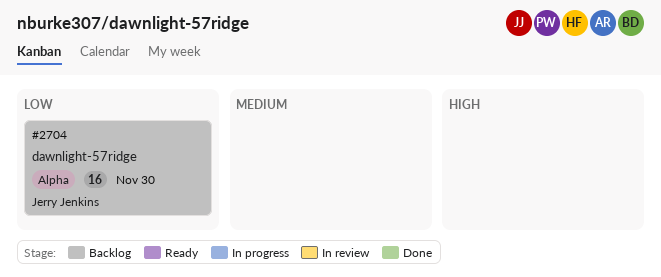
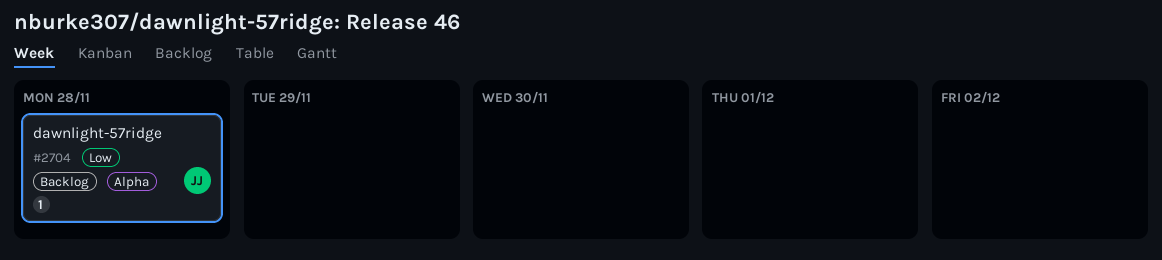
#2704, estimate: 16 -> 1
#2704, due: Nov 30 -> Nov 28

